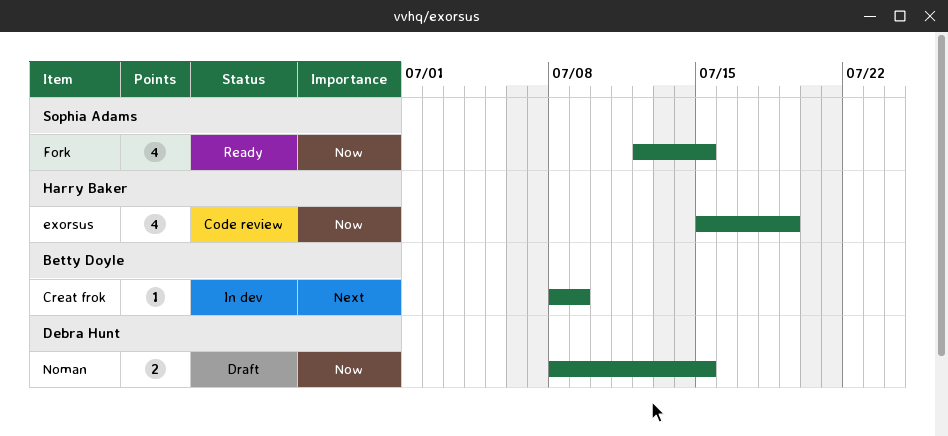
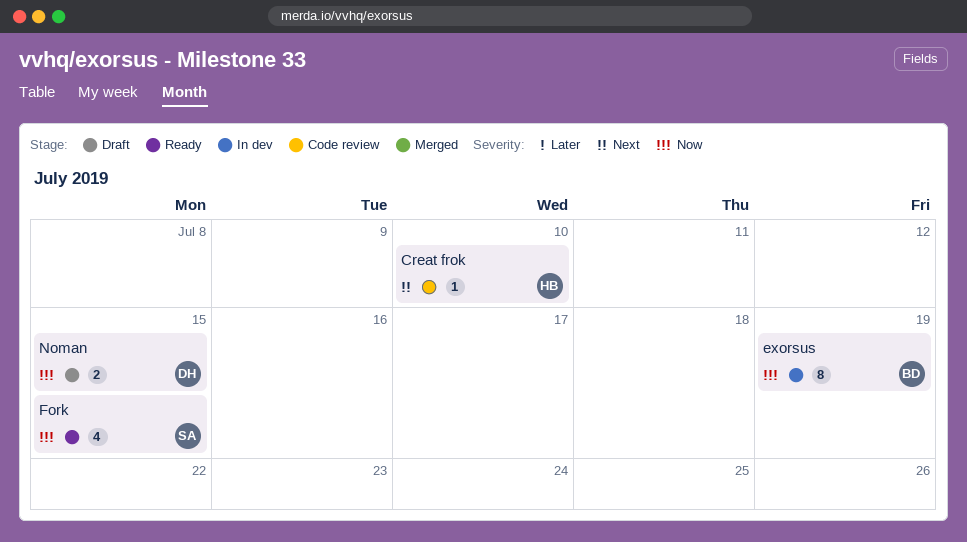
Creat frok, status: In dev -> Code review
Creat frok, owner: Betty Doyle -> Harry Baker
Creat frok, due: Jul 9 -> Jul 10
exorsus, status: Code review -> In dev
exorsus, owner: Harry Baker -> Betty Doyle
exorsus, estimate: 4 -> 8

